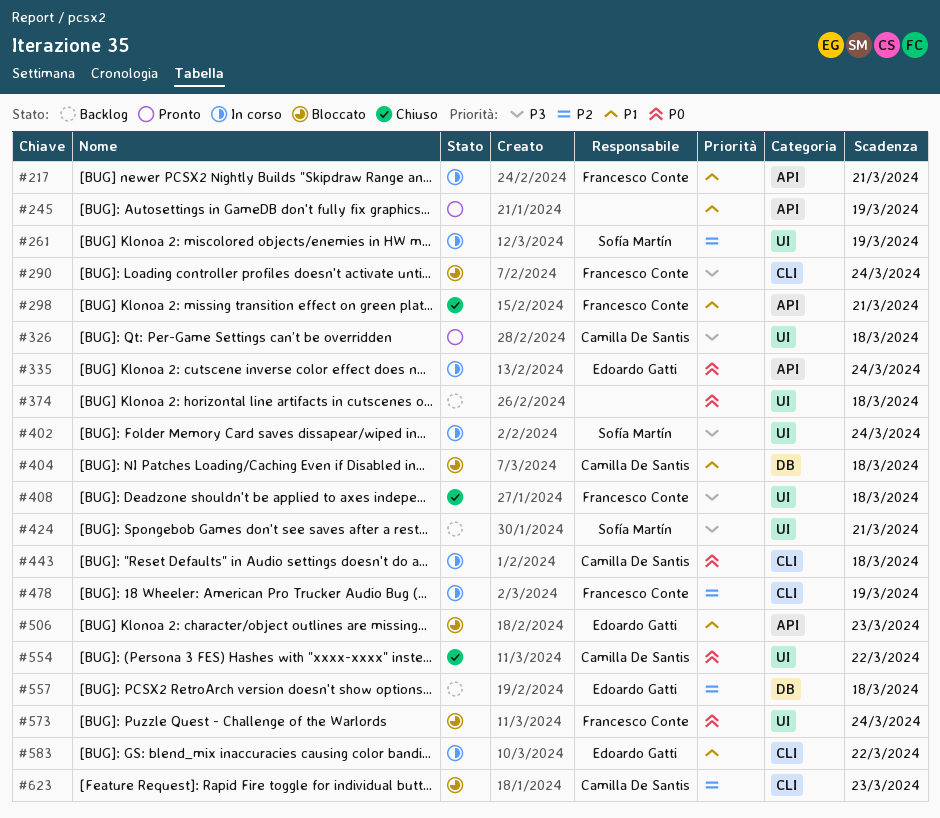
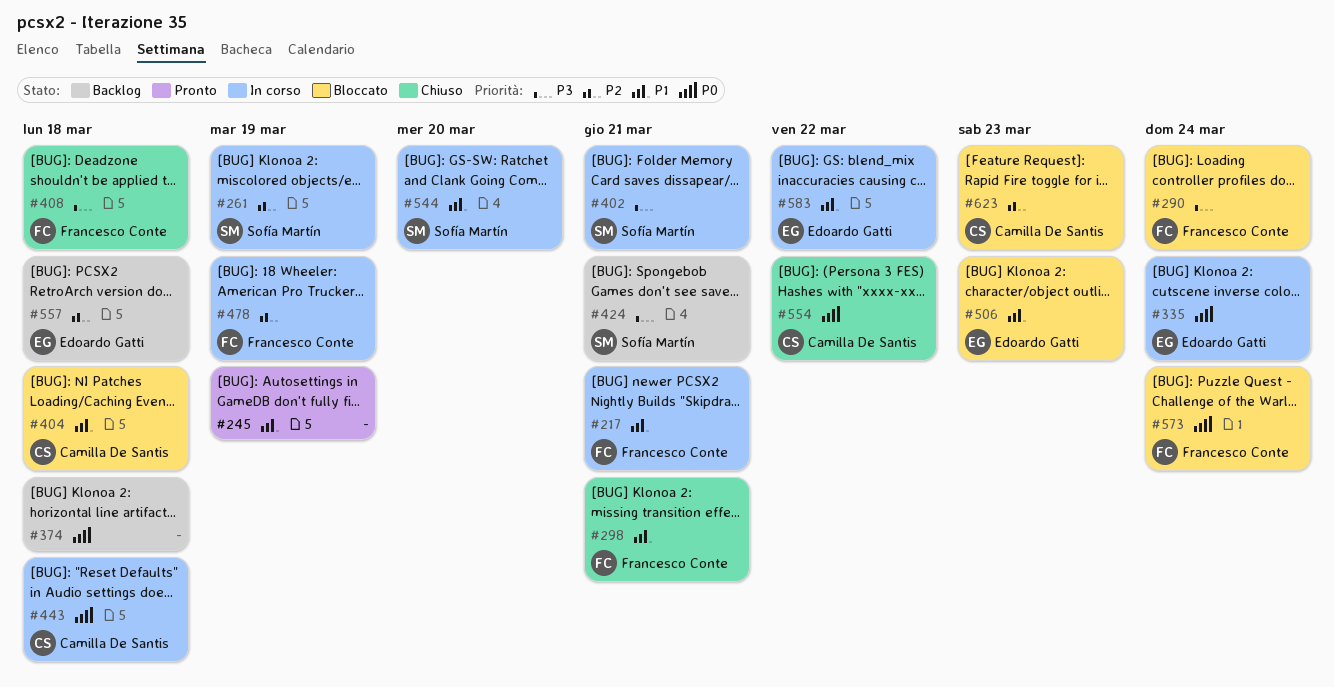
#326: present -> none
#402, due: Mar 24 -> Mar 21
#544: none -> present

